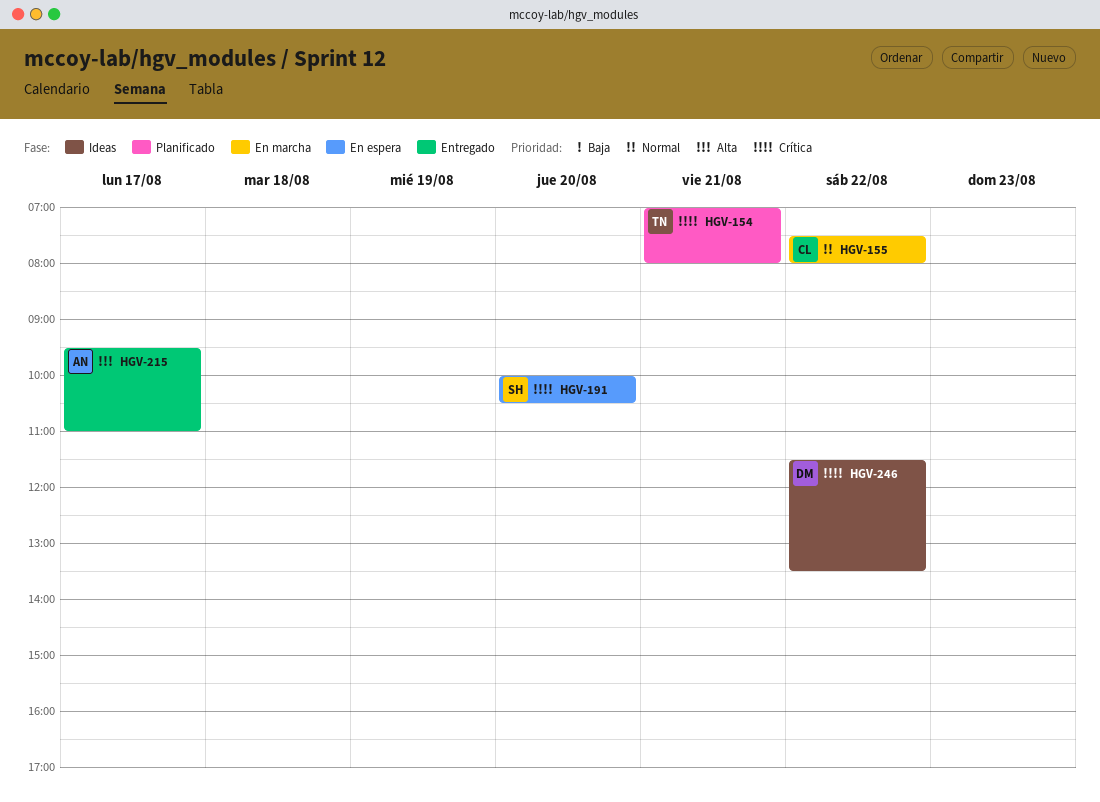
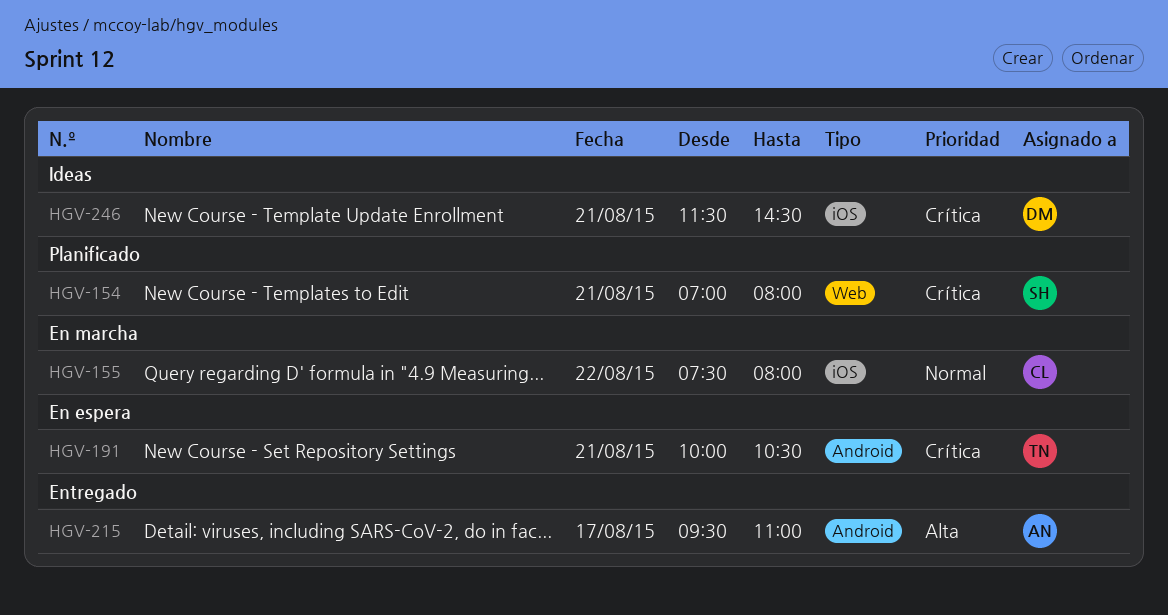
HGV-154, owner: TN -> SH
HGV-191, owner: SH -> TN
HGV-191, day: Aug 20 -> Aug 21
HGV-246, day: Aug 22 -> Aug 21
HGV-246, ends: 13:30 -> 14:30

